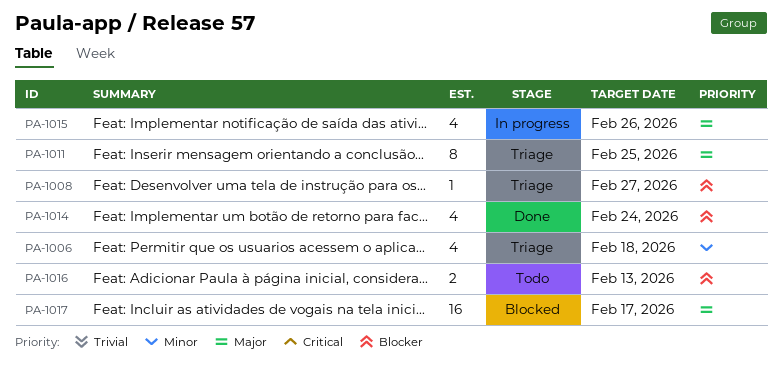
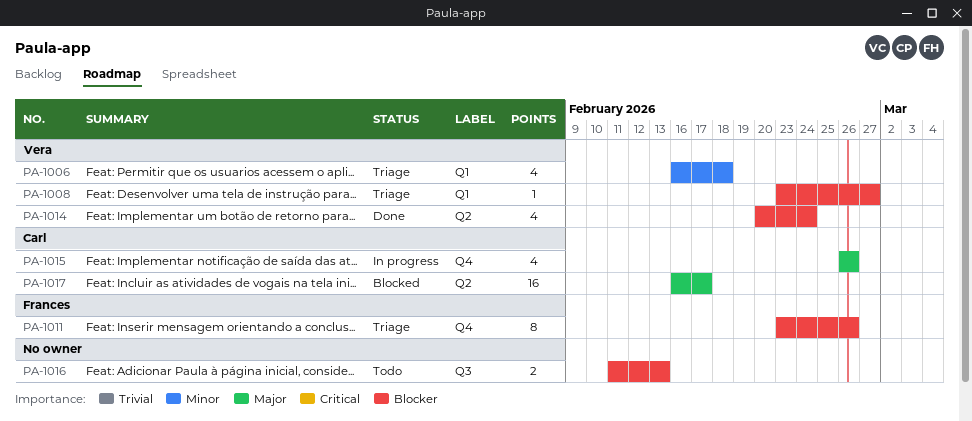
PA-1011, priority: Major -> Blocker
PA-1011, due: Feb 25 -> Feb 26

